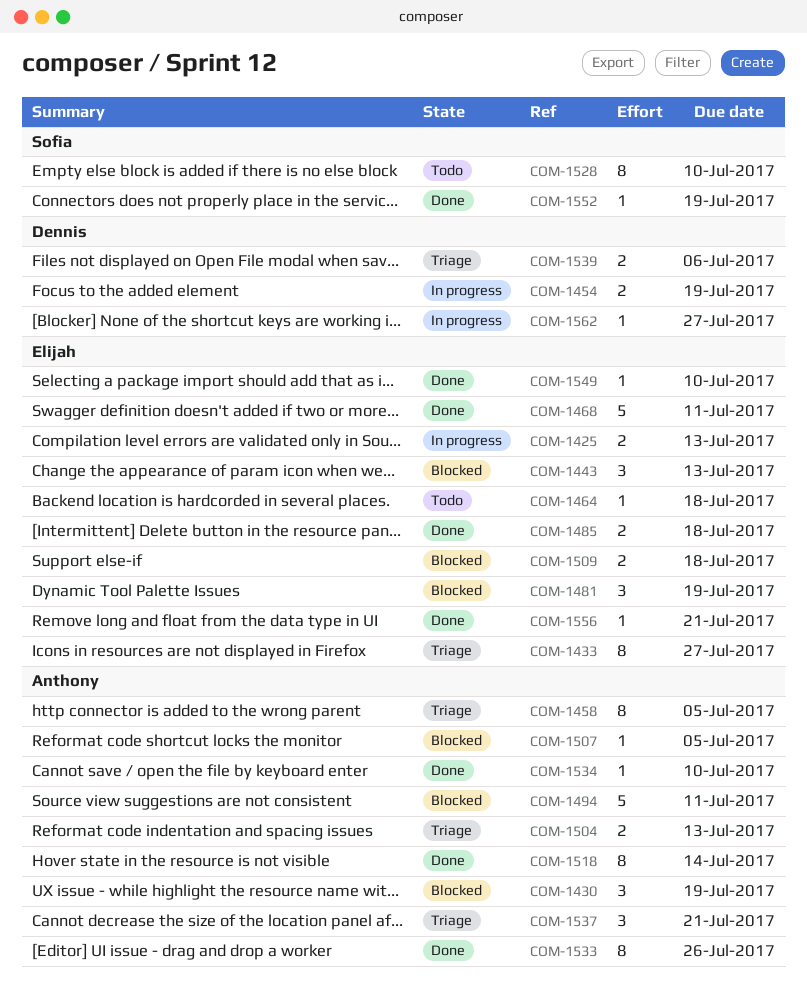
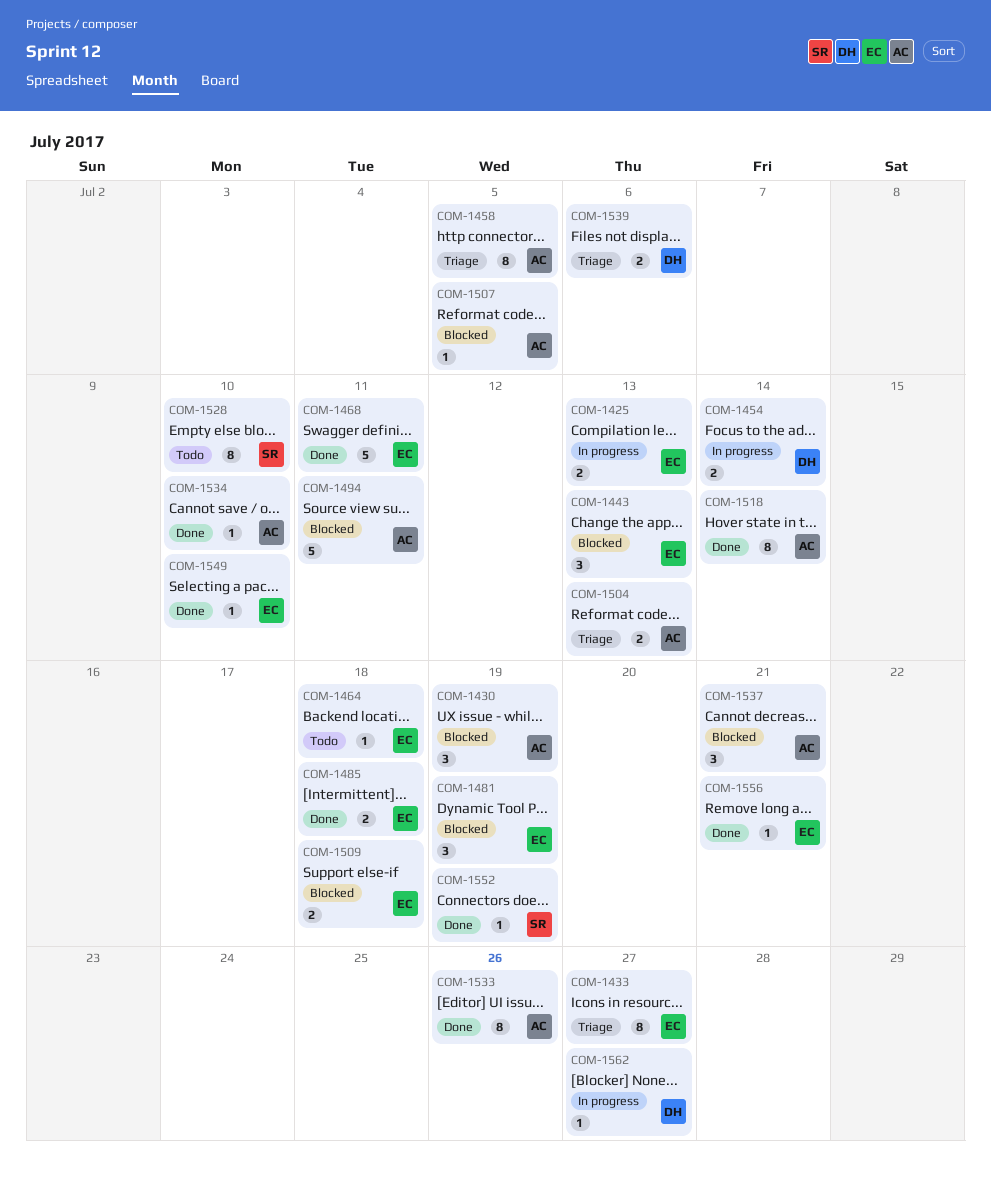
COM-1454, due: Jul 19 -> Jul 14
COM-1537, status: Triage -> Blocked

